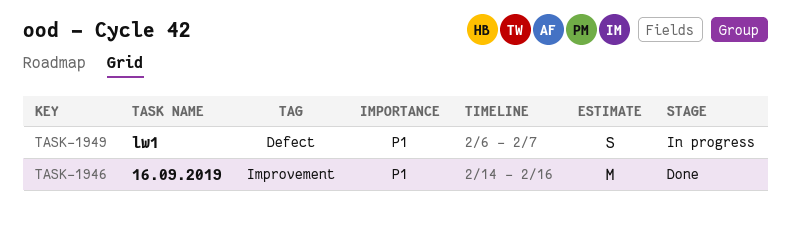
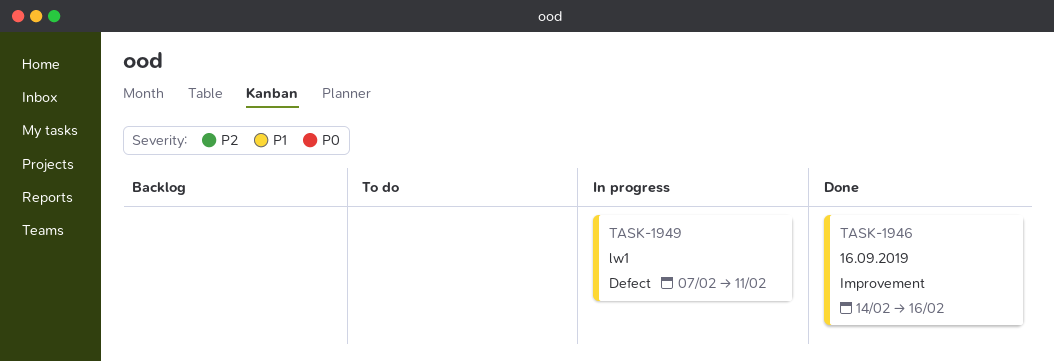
TASK-1949, start: Feb 6 -> Feb 7
TASK-1949, due: Feb 7 -> Feb 11

